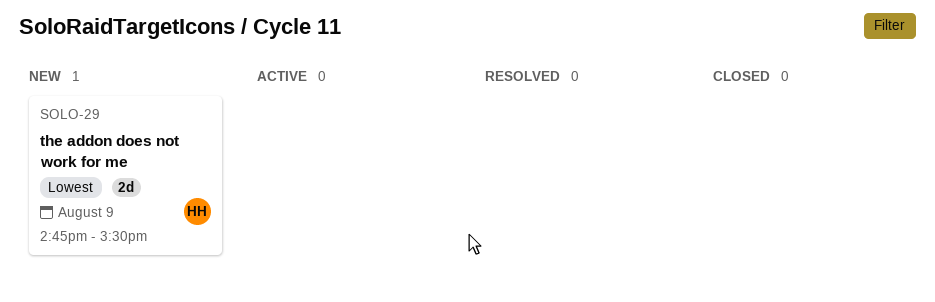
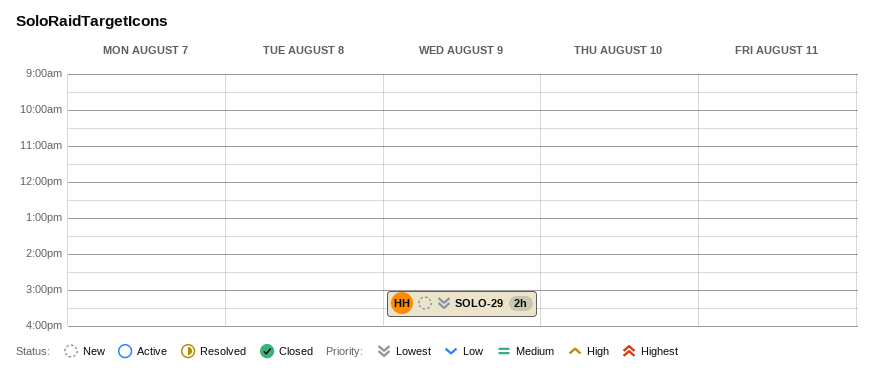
SOLO-29, estimate: 2d -> 2h
SOLO-29, begins: 14:45 -> 15:00
SOLO-29, ends: 15:30 -> 15:45

